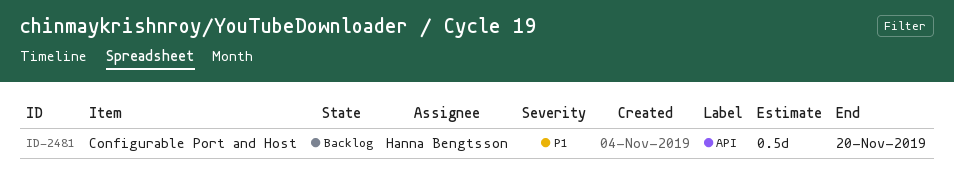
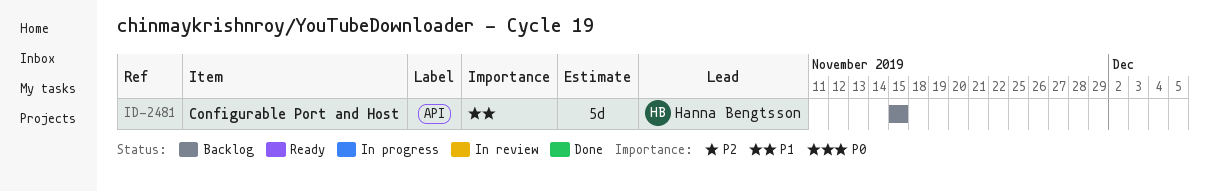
ID-2481, estimate: 0.5d -> 5d
ID-2481, due: Nov 20 -> Nov 15

